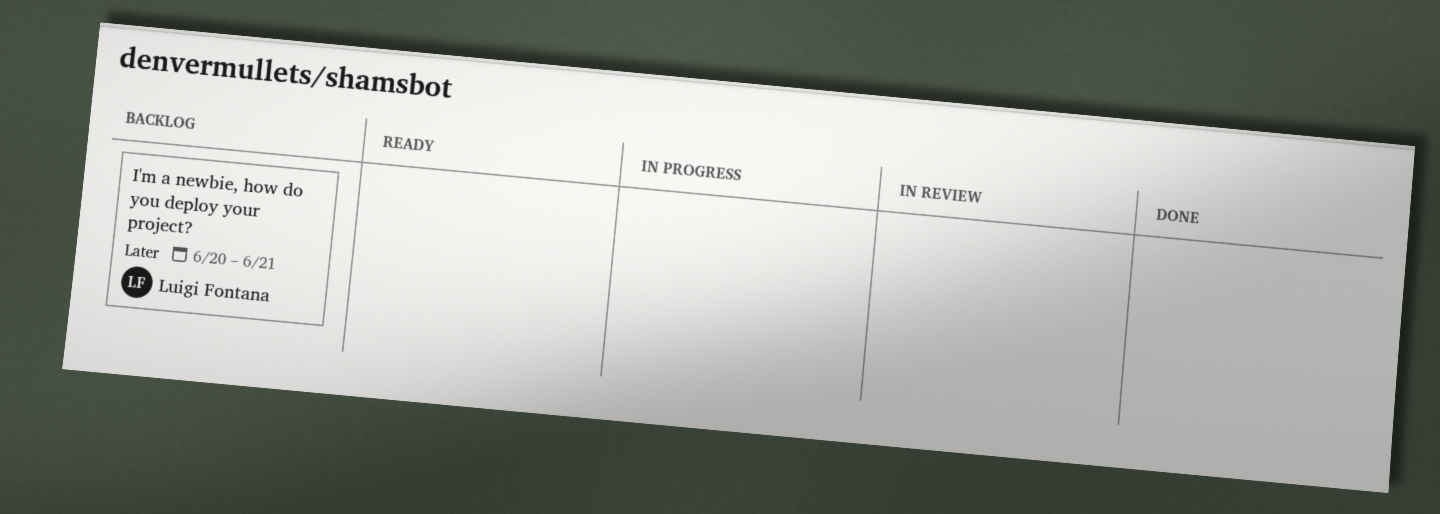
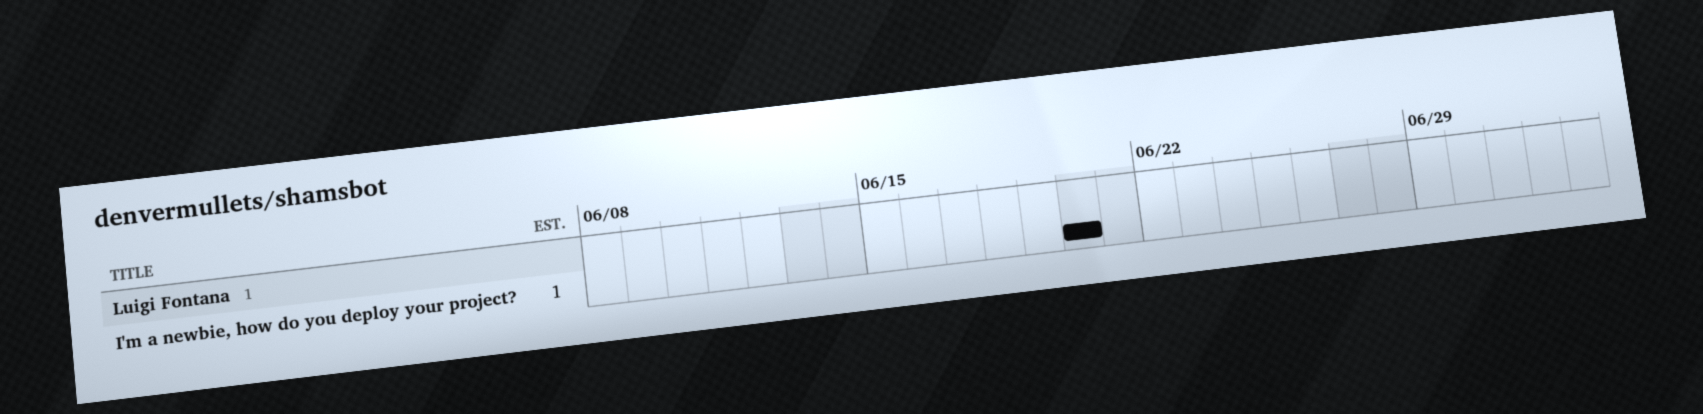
I'm a newbie, how do you deploy your project?, due: Jun 21 -> Jun 20

